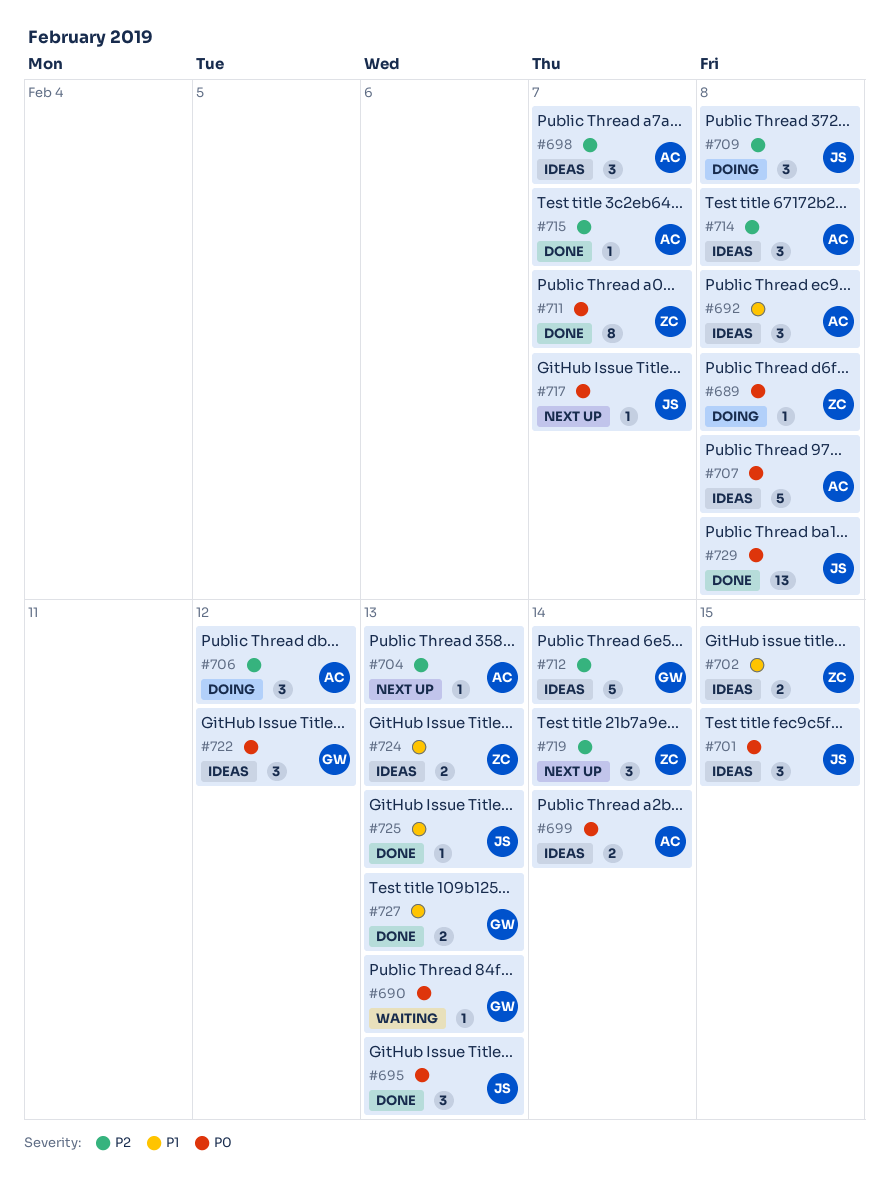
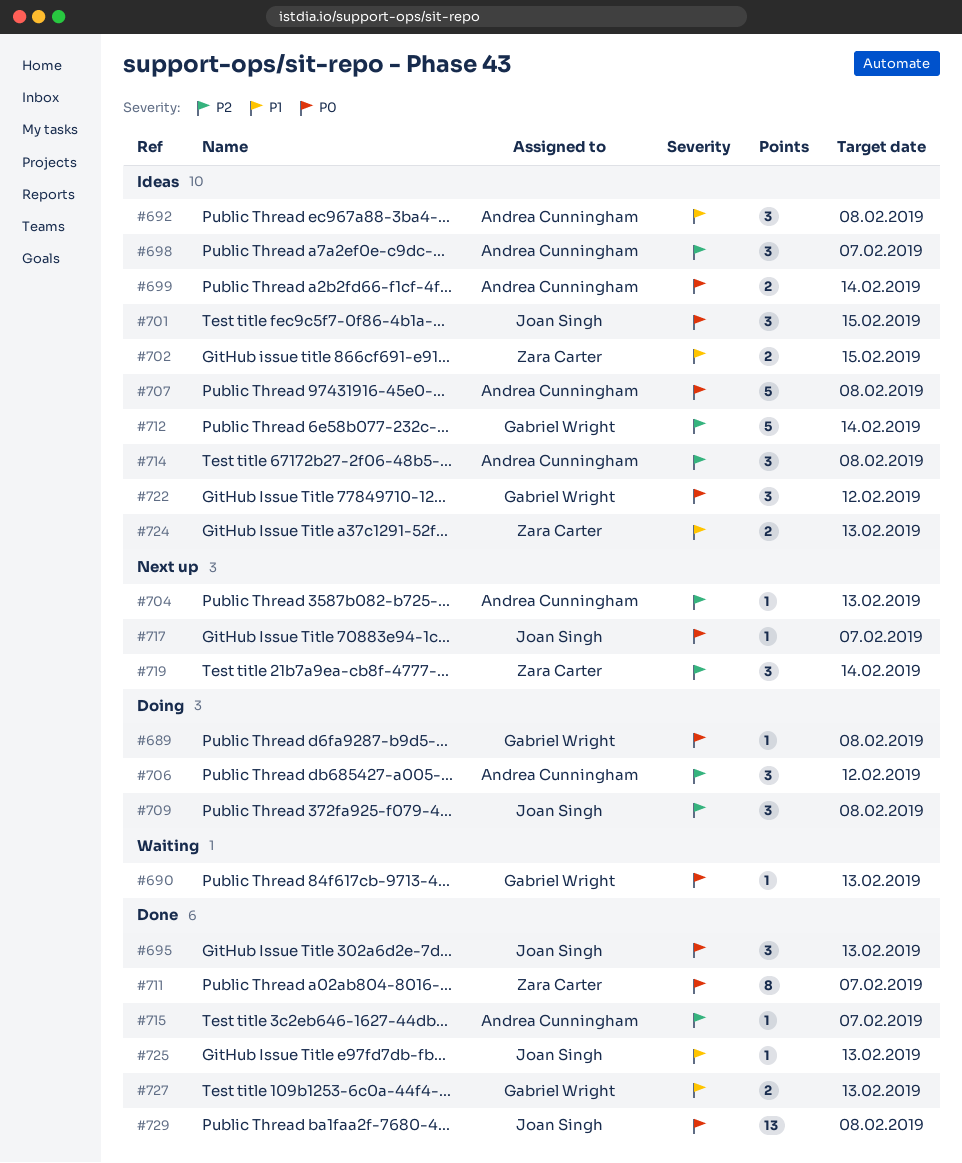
#689, owner: Zara Carter -> Gabriel Wright

